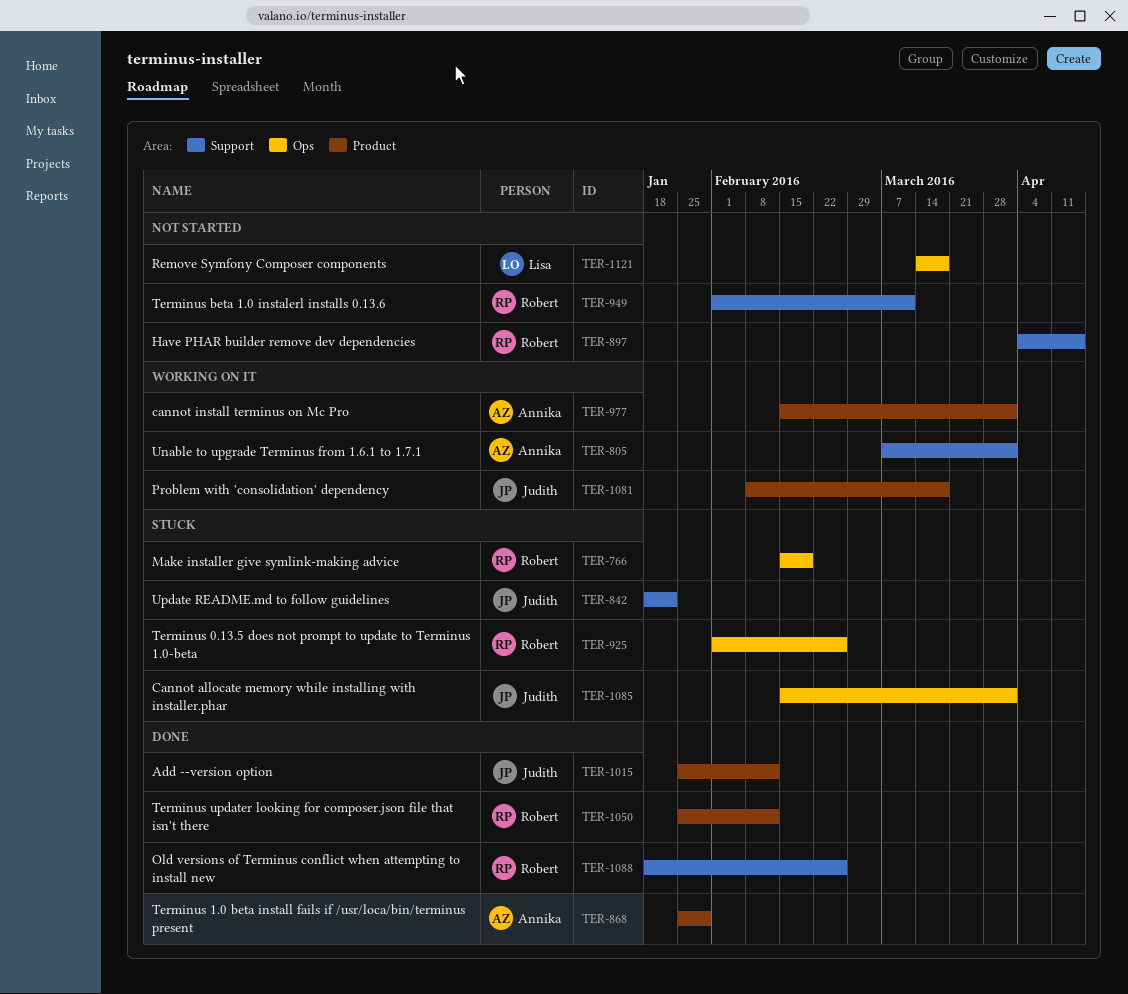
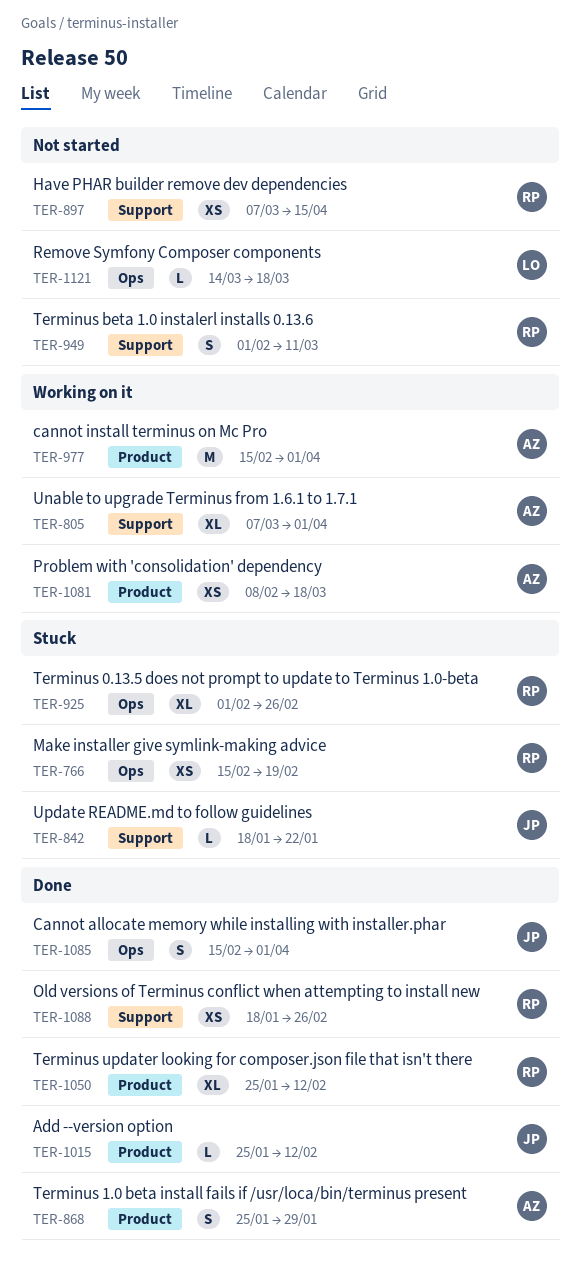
TER-897, start: Apr 4 -> Mar 7
TER-1081, owner: Judith -> Annika
TER-1085, status: Stuck -> Done

